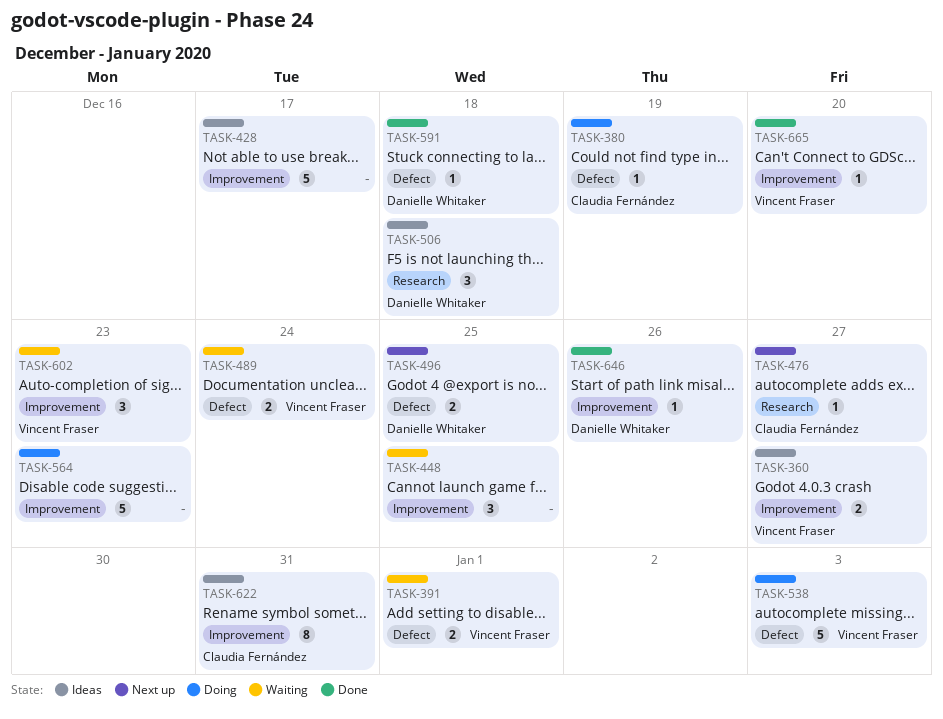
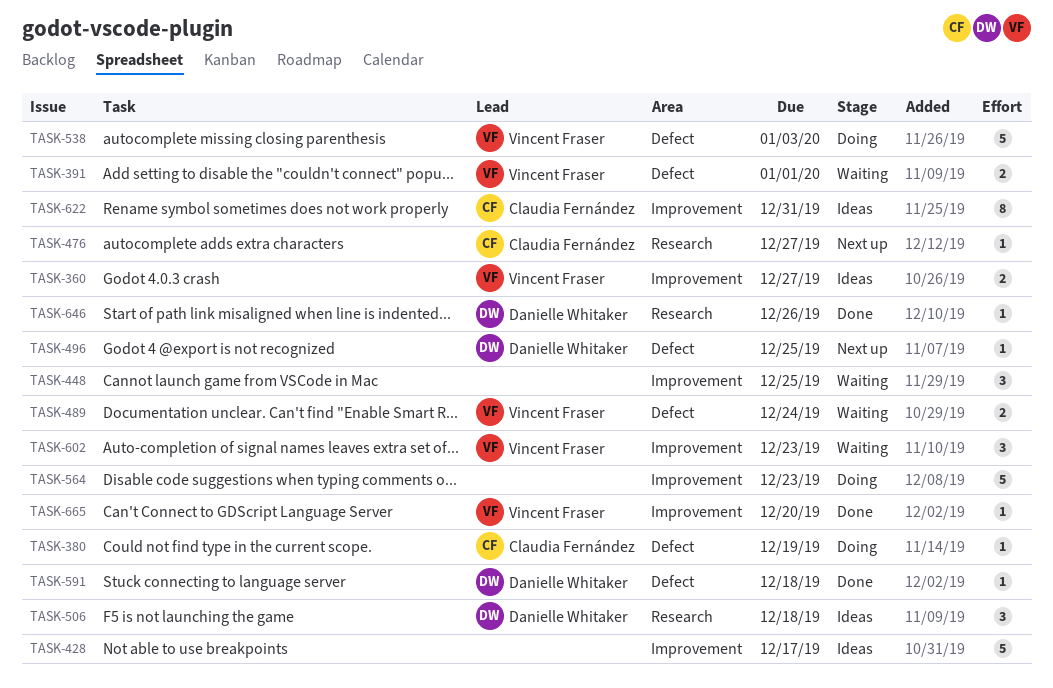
TASK-496, estimate: 2 -> 1
TASK-646, label: Improvement -> Research

